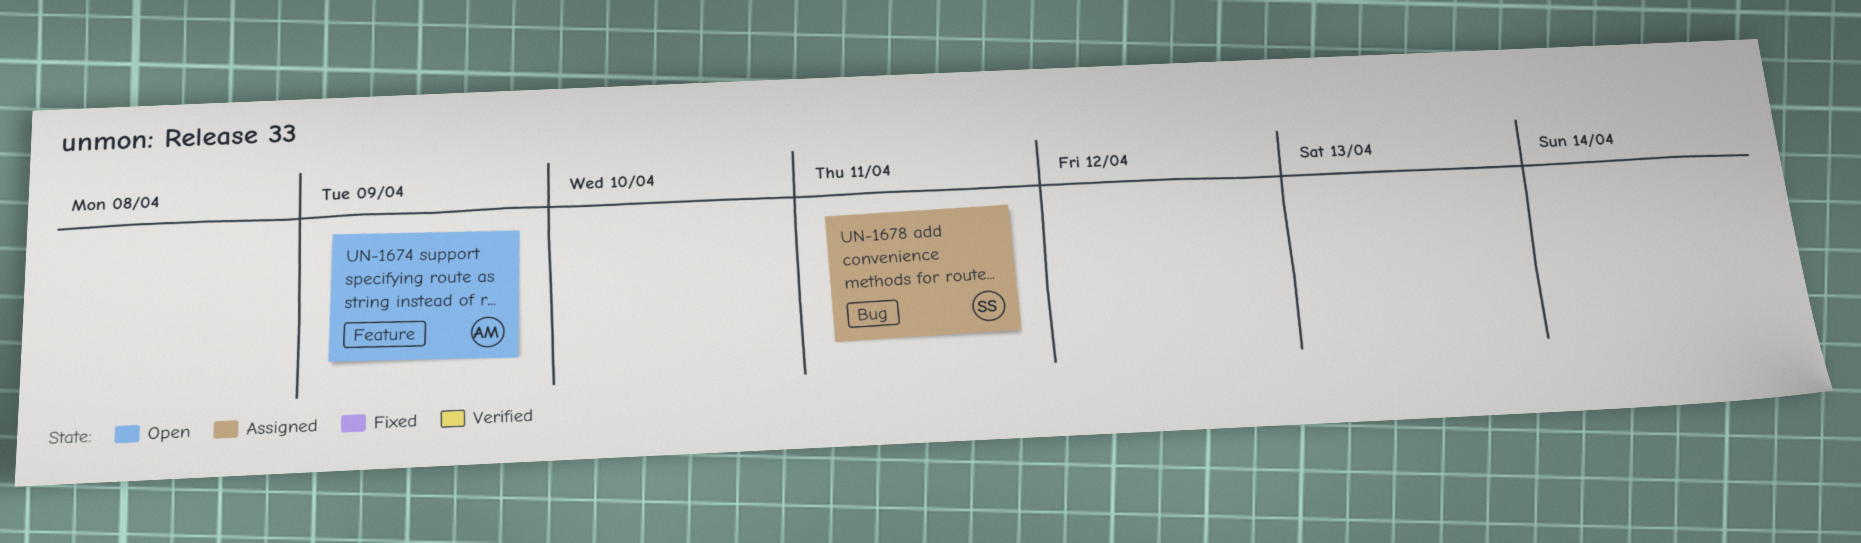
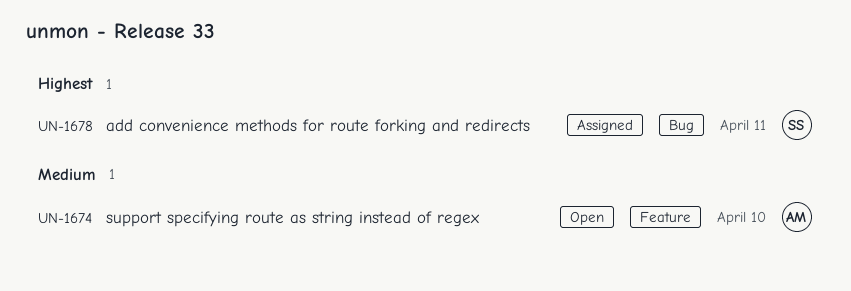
UN-1674, due: Apr 9 -> Apr 10

